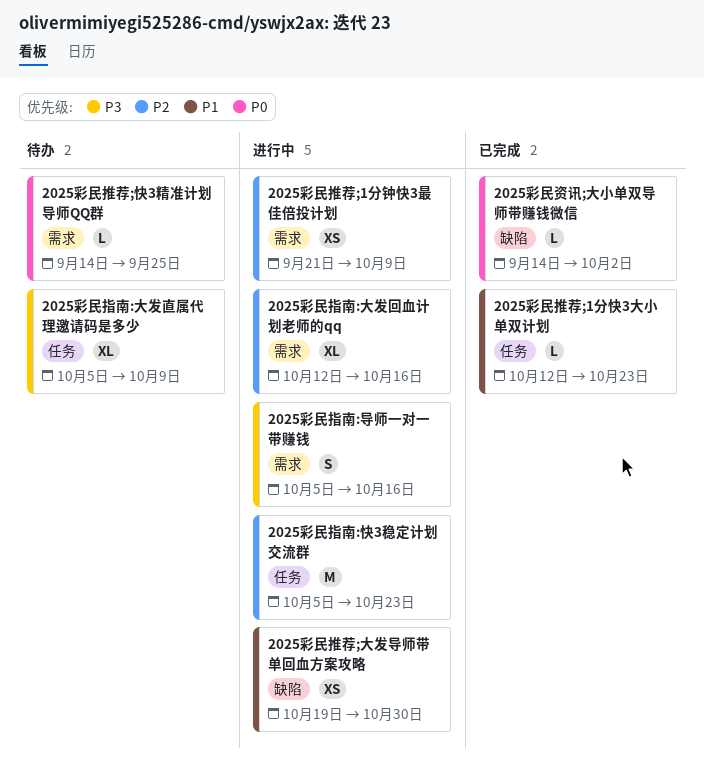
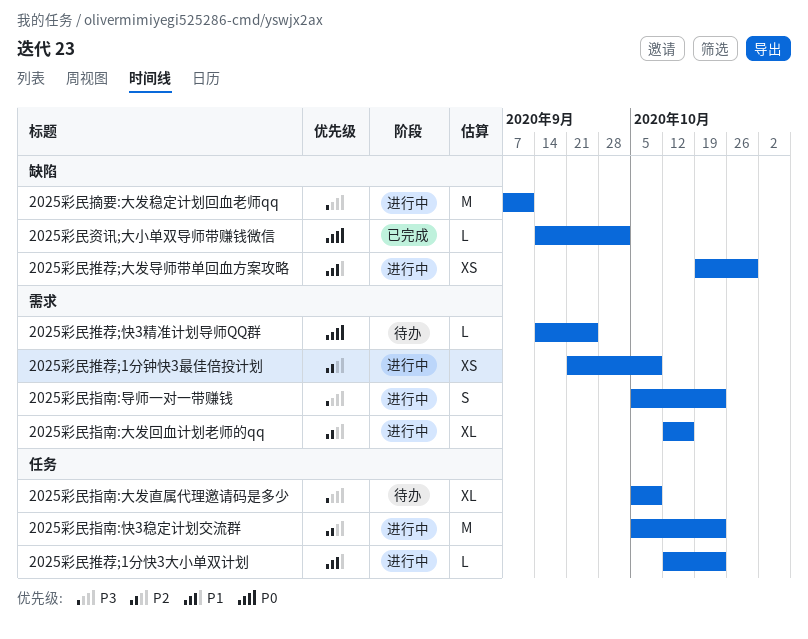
2025彩民指南:导师一对一带赚钱, due: Oct 16 -> Oct 23
2025彩民推荐;1分快3大小单双计划, status: 已完成 -> 进行中
2025彩民摘要:大发稳定计划回血老师qq: none -> present

